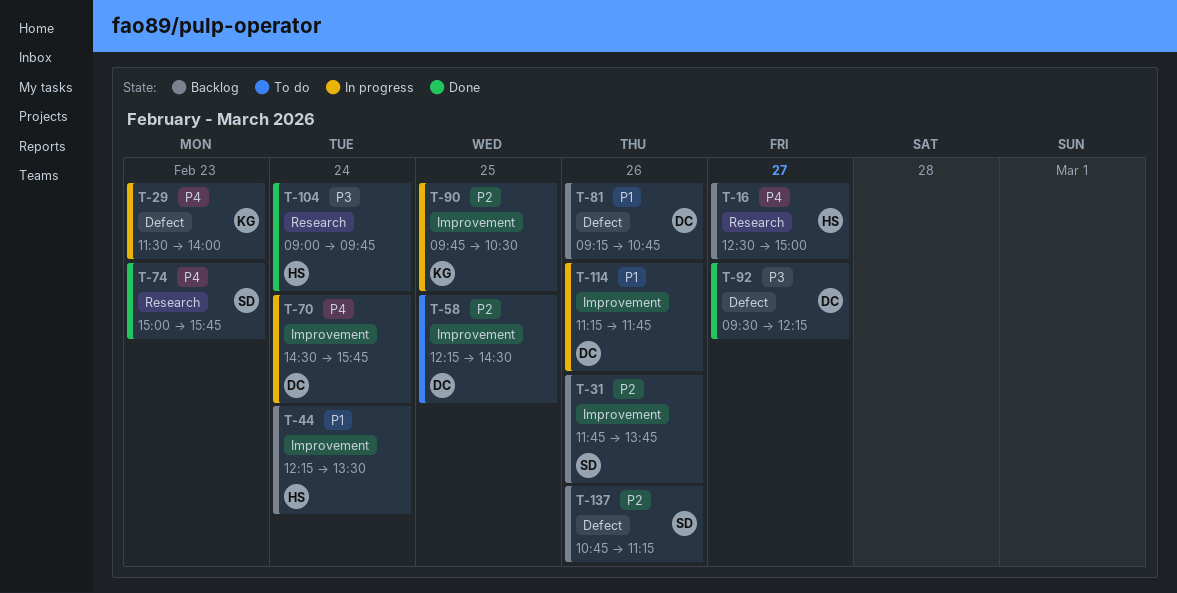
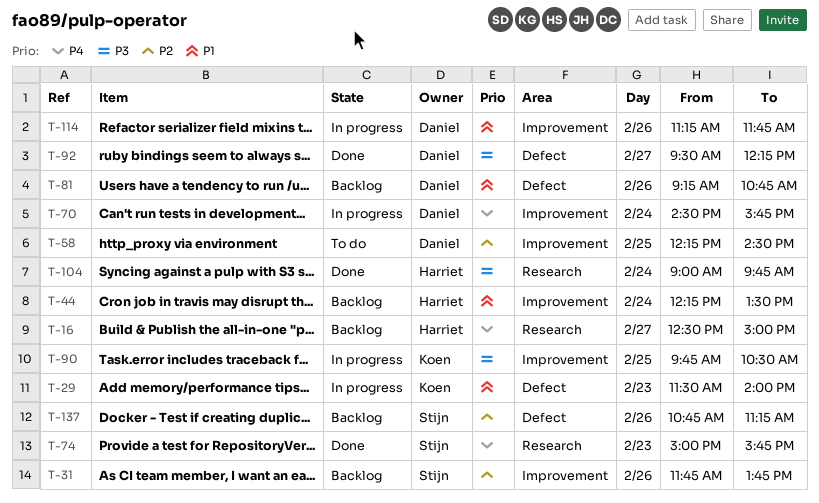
T-29, priority: P4 -> P1
T-90, priority: P2 -> P3

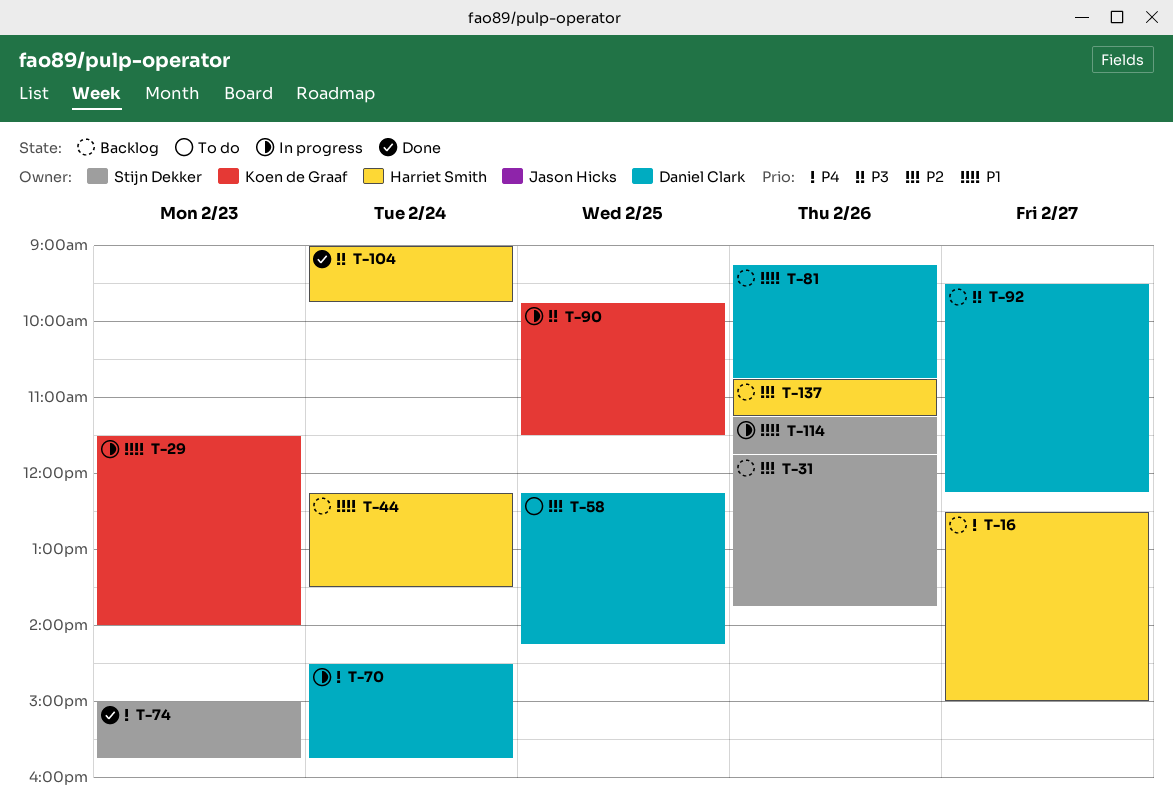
T-58, ends: 14:30 -> 14:15
T-90, ends: 10:30 -> 11:30
T-92, status: Done -> Backlog
T-114, owner: Daniel Clark -> Stijn Dekker
T-137, owner: Stijn Dekker -> Harriet Smith

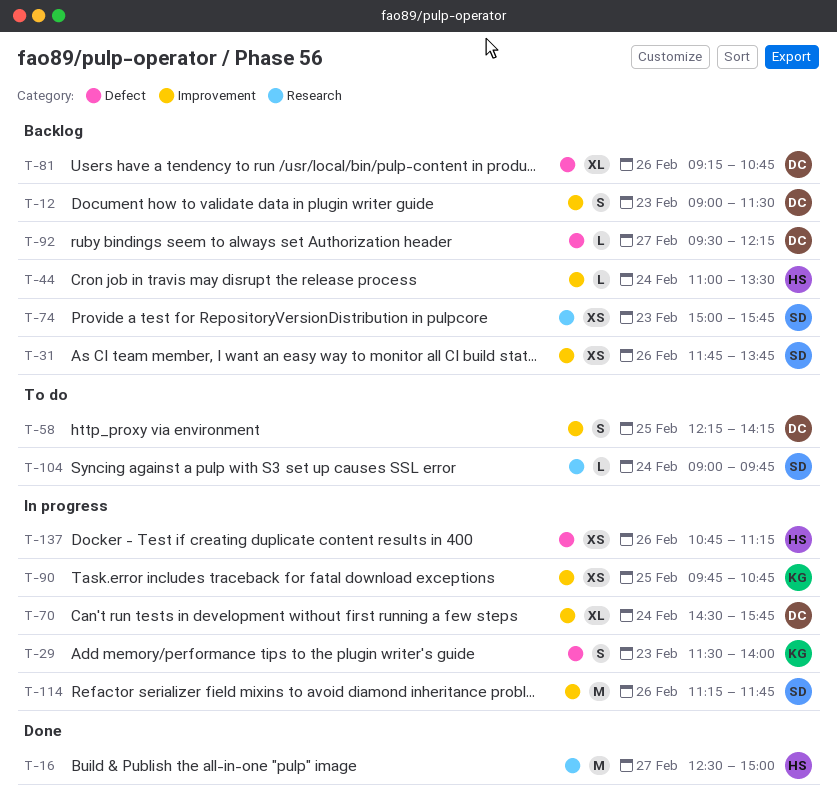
T-12: none -> present
T-16, status: Backlog -> Done
T-44, begins: 12:15 -> 11:00
T-74, status: Done -> Backlog
T-90, ends: 11:30 -> 10:45
T-104, status: Done -> To do
T-104, owner: Harriet Smith -> Stijn Dekker
T-137, status: Backlog -> In progress

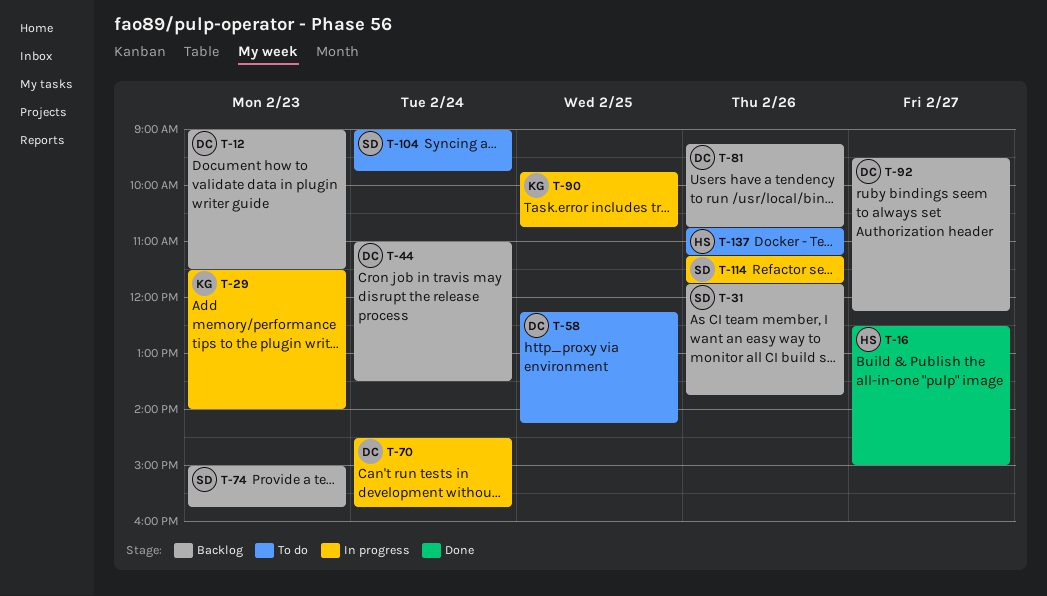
T-44, owner: HS -> DC
T-137, status: In progress -> To do

